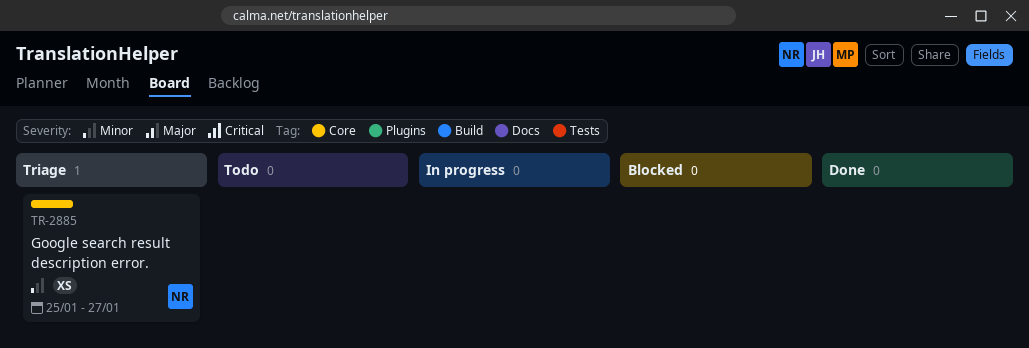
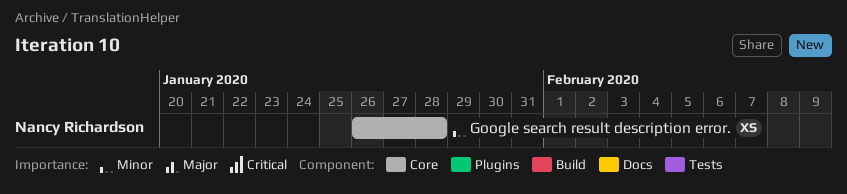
Google search result description error., start: Jan 25 -> Jan 26
Google search result description error., due: Jan 27 -> Jan 28

